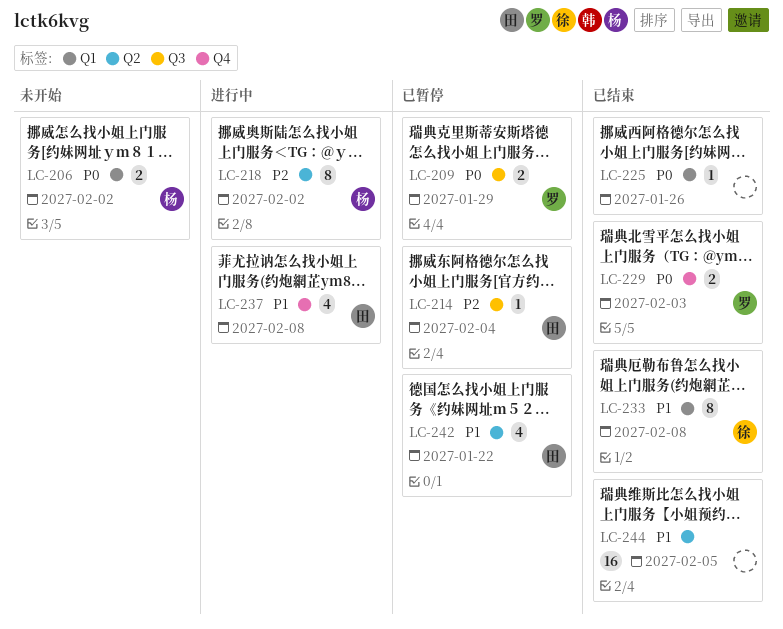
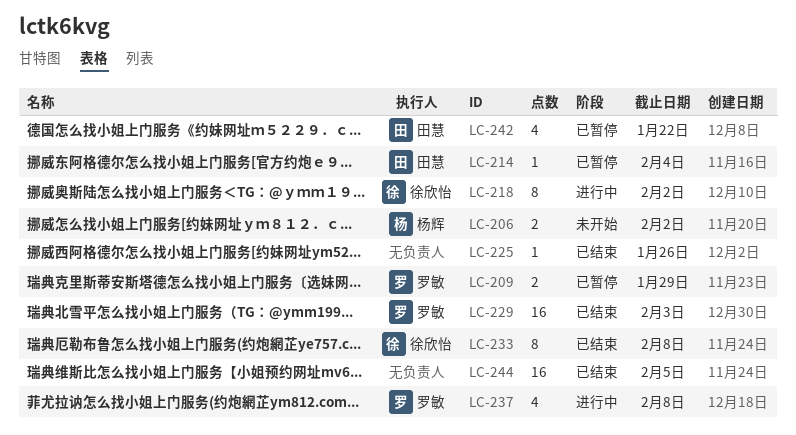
LC-218, owner: 杨辉 -> 徐欣怡
LC-229, estimate: 2 -> 16
LC-237, owner: 田慧 -> 罗敏

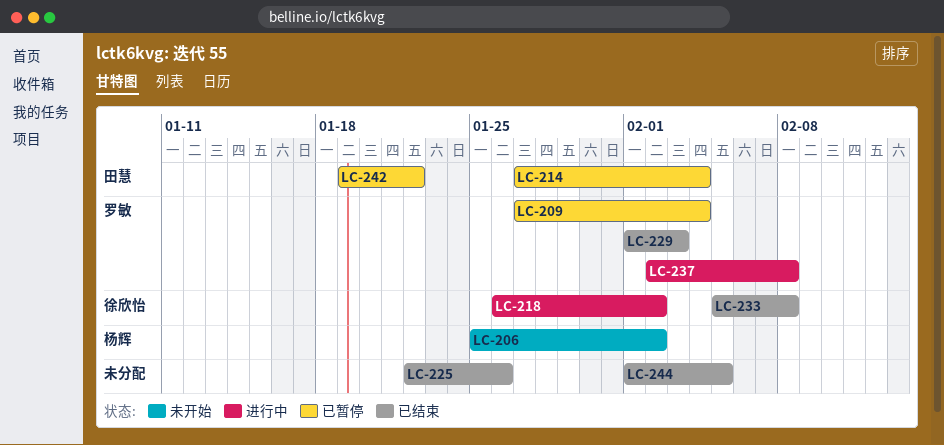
LC-209, due: Jan 29 -> Feb 4

